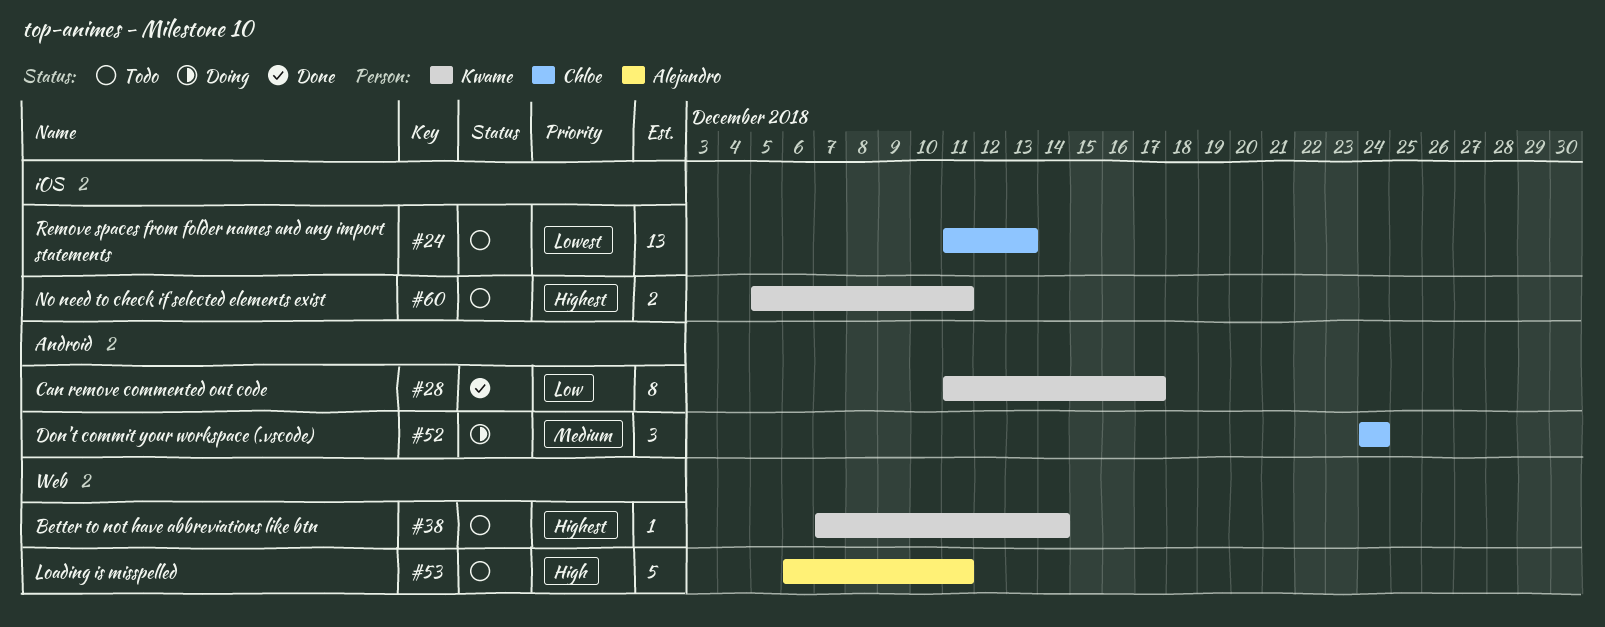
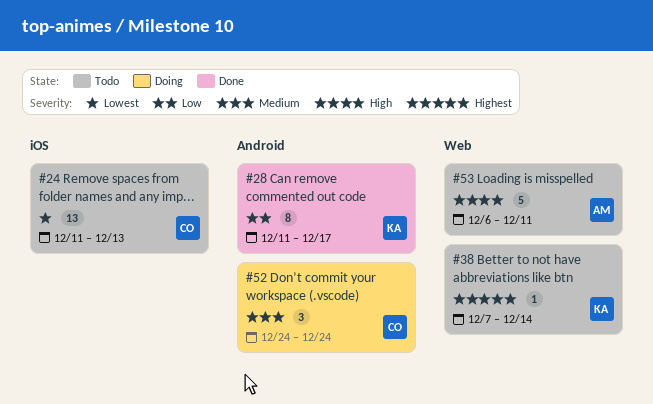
#60: present -> none

